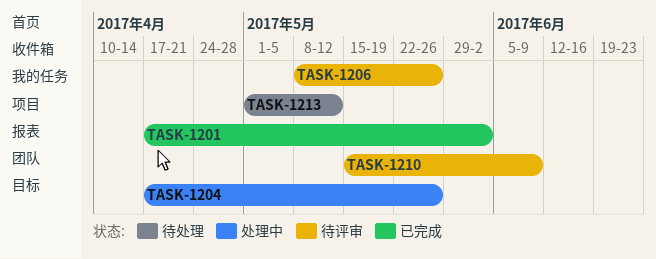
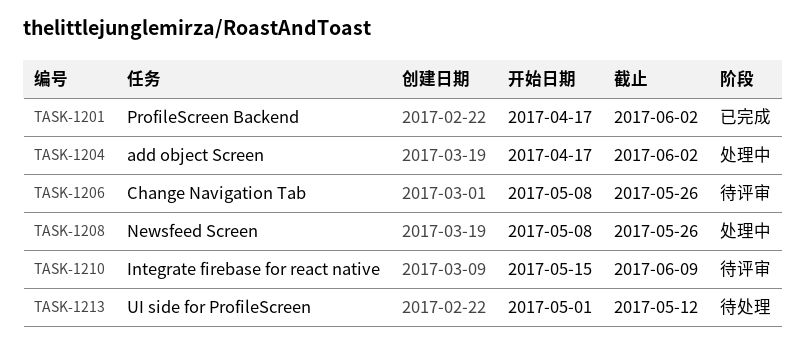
TASK-1204, due: May 26 -> Jun 2
TASK-1208: none -> present

